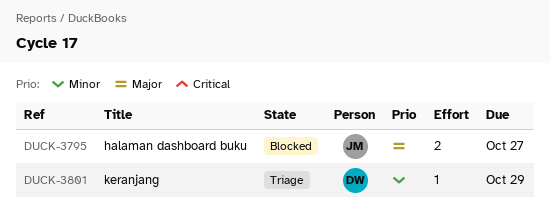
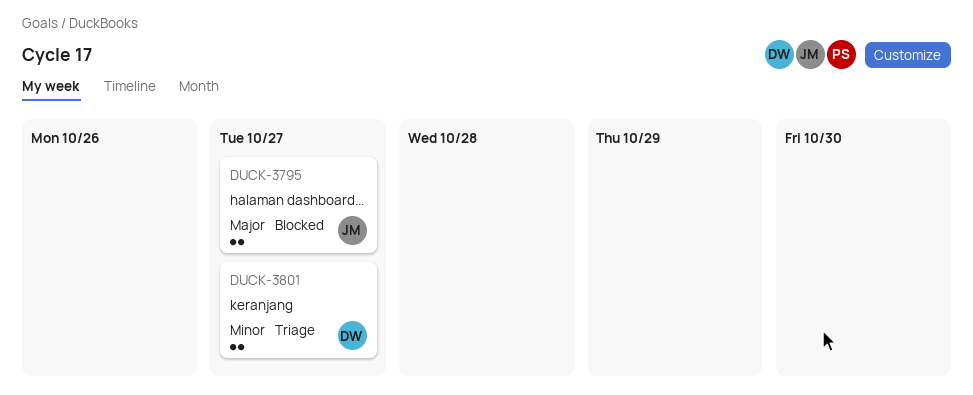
DUCK-3801, estimate: 1 -> 2
DUCK-3801, due: Oct 29 -> Oct 27

